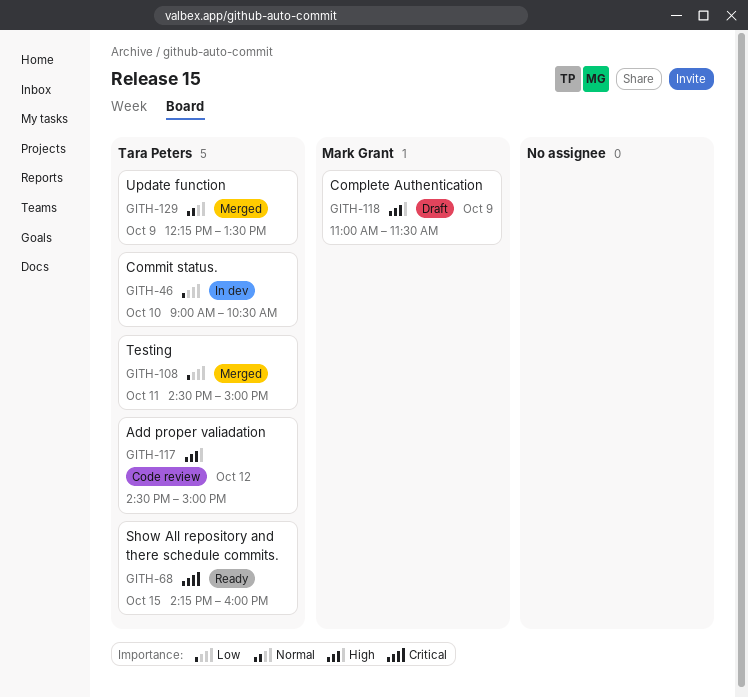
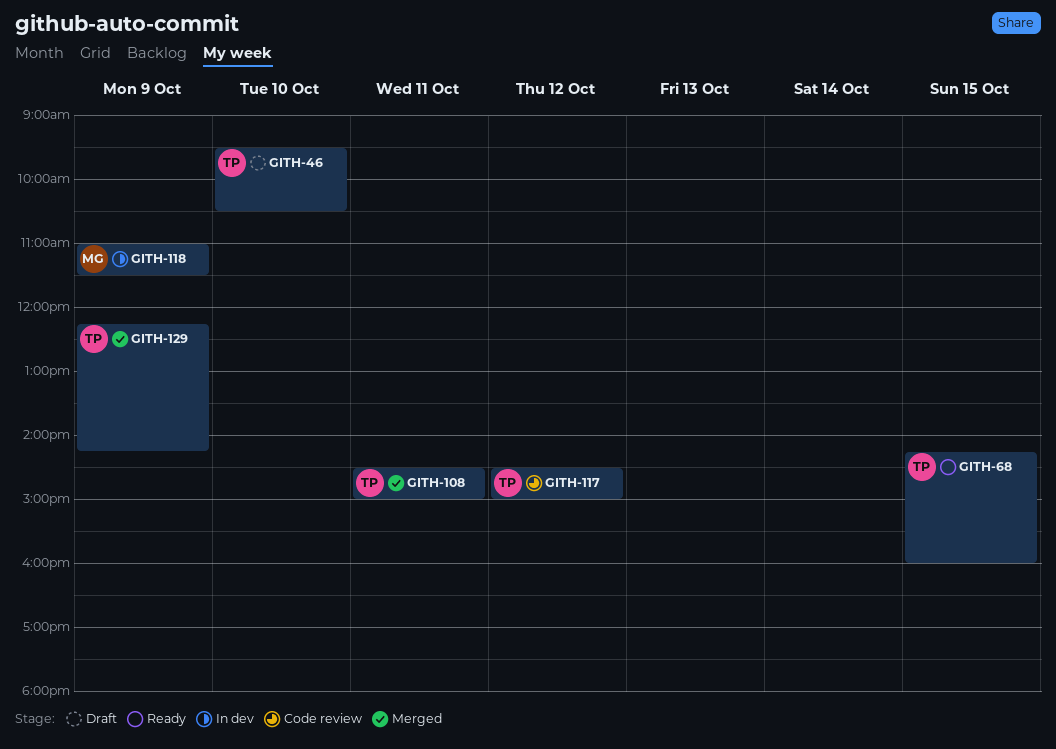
GITH-46, status: In dev -> Draft
GITH-46, begins: 09:00 -> 09:30
GITH-118, status: Draft -> In dev
GITH-129, ends: 13:30 -> 14:15

